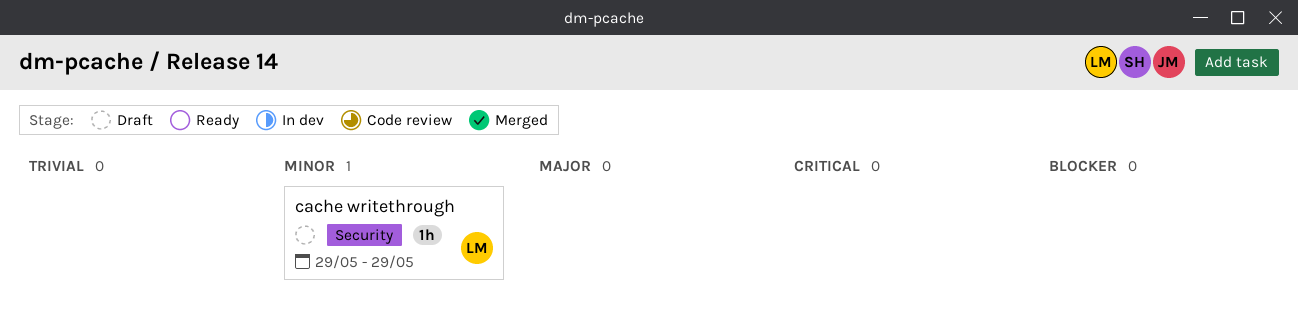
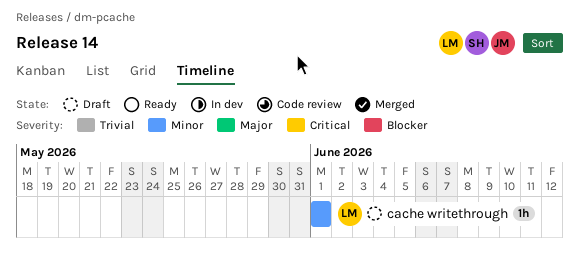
cache writethrough, start: May 29 -> Jun 1
cache writethrough, due: May 29 -> Jun 1

